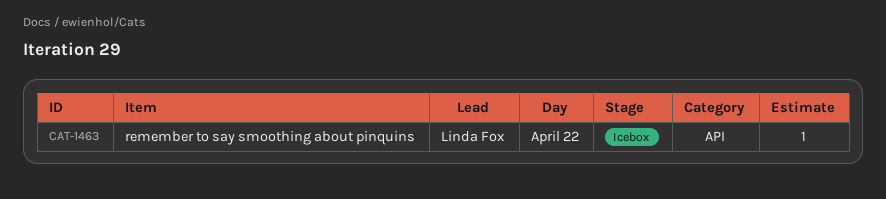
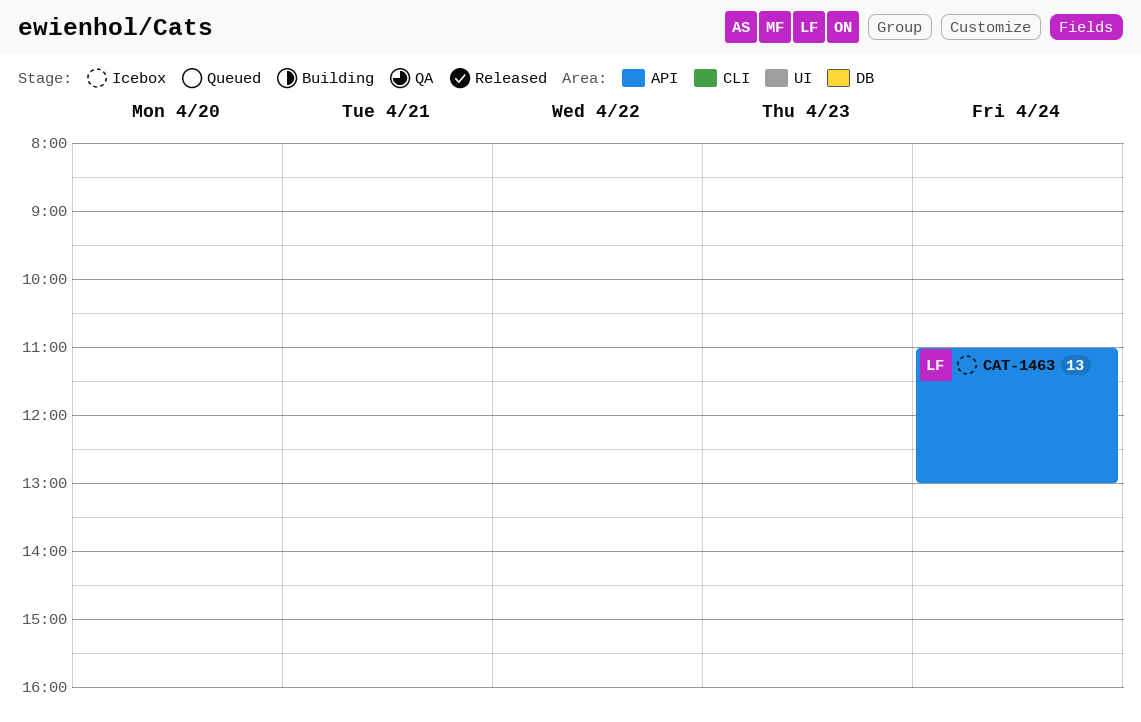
CAT-1463, estimate: 1 -> 13
CAT-1463, day: Apr 22 -> Apr 24

